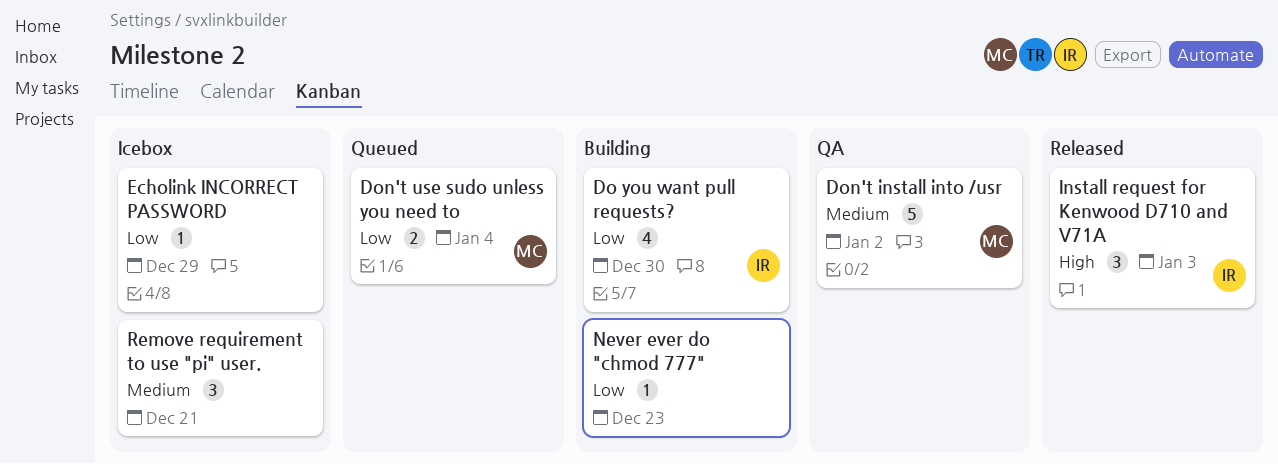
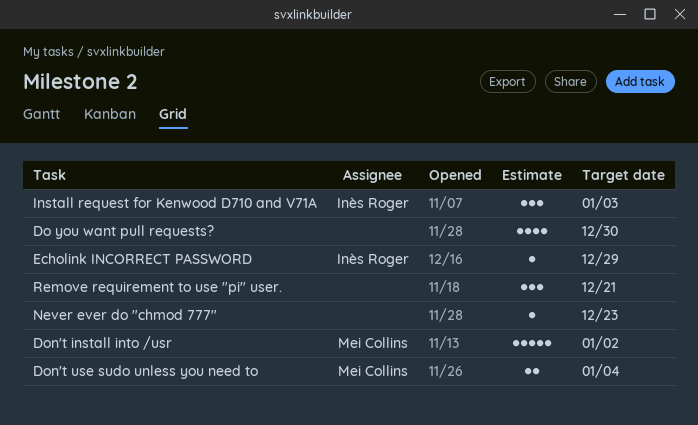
Do you want pull requests?, owner: Inès Roger -> none
Echolink INCORRECT PASSWORD, owner: none -> Inès Roger

